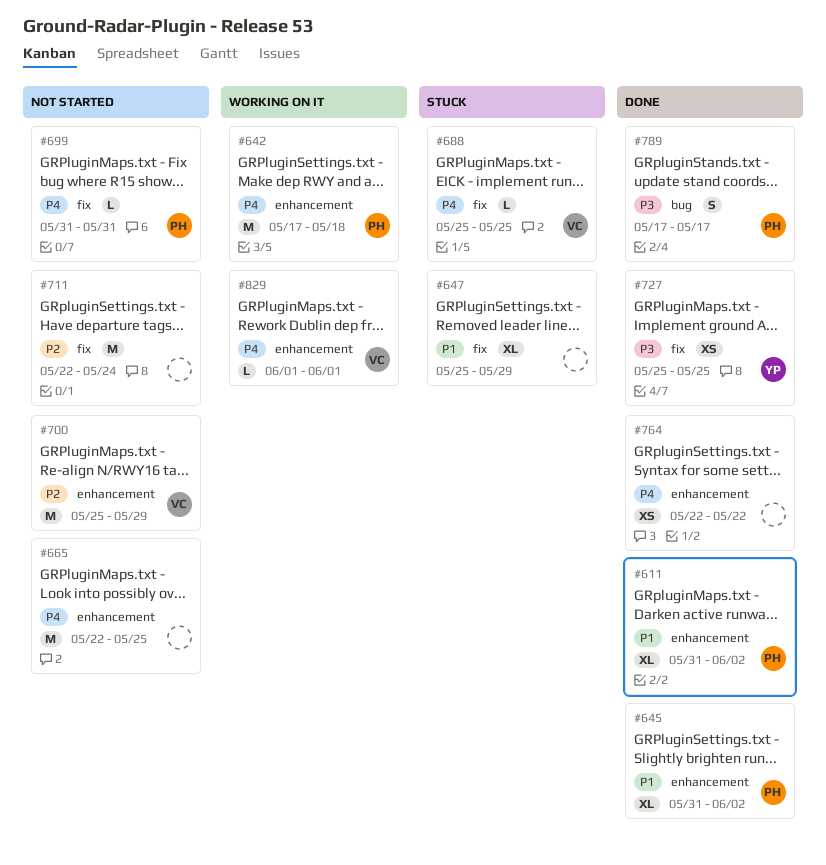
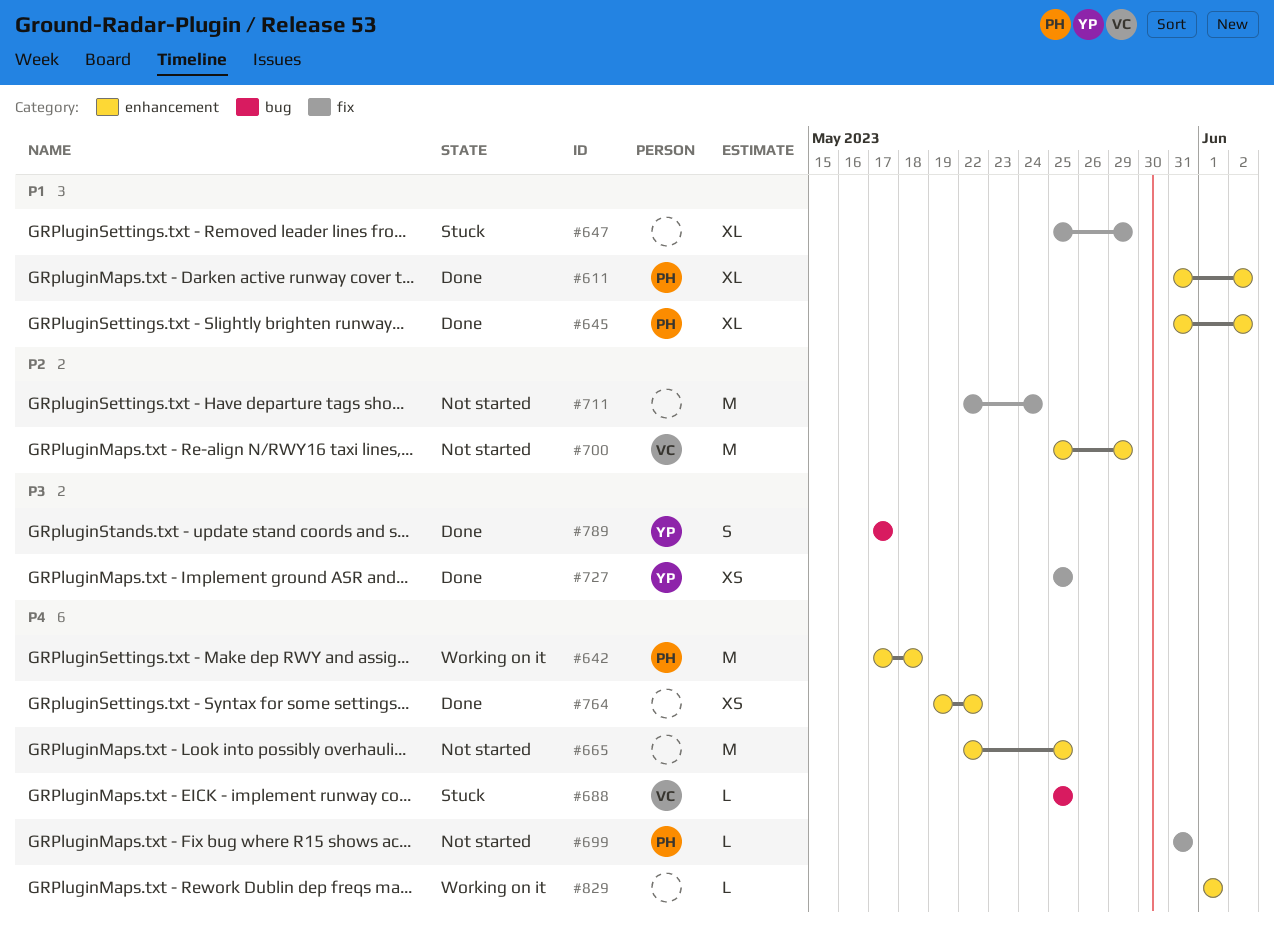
#688, label: fix -> bug
#764, start: May 22 -> May 19
#789, owner: PH -> YP
#829, owner: VC -> none

